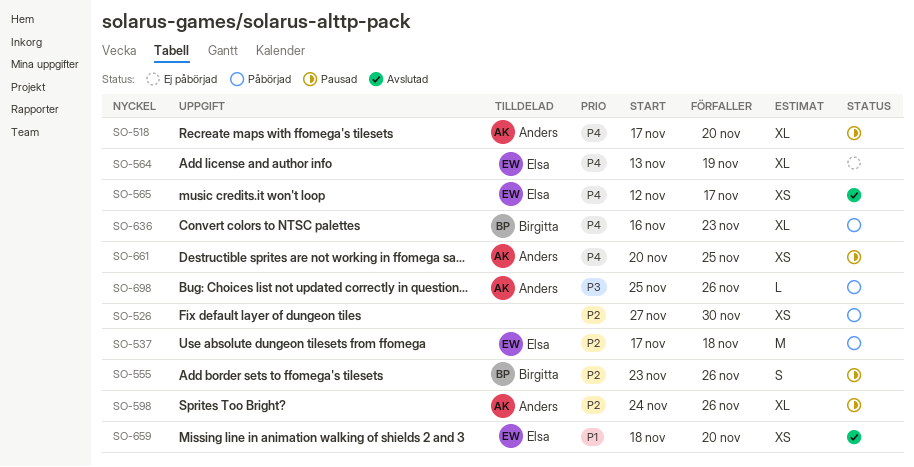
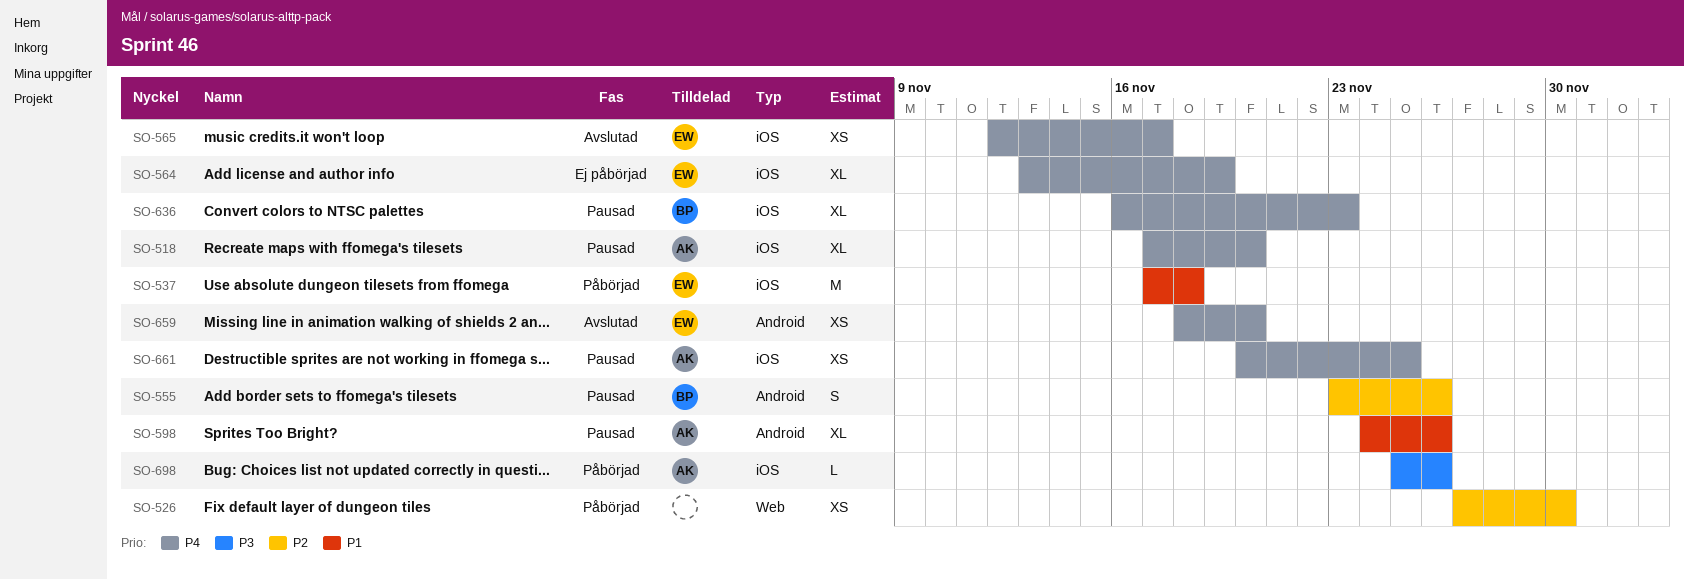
SO-537, priority: P2 -> P1
SO-598, priority: P2 -> P1
SO-636, status: Påbörjad -> Pausad
SO-659, priority: P1 -> P4

